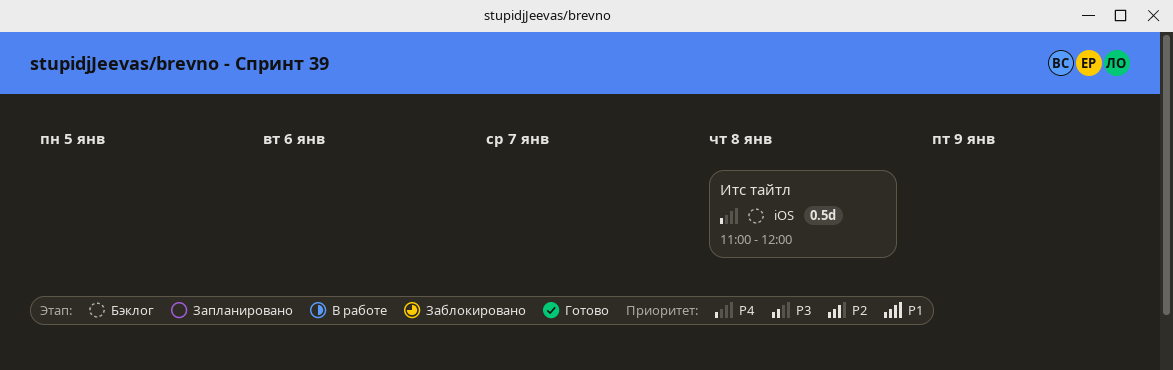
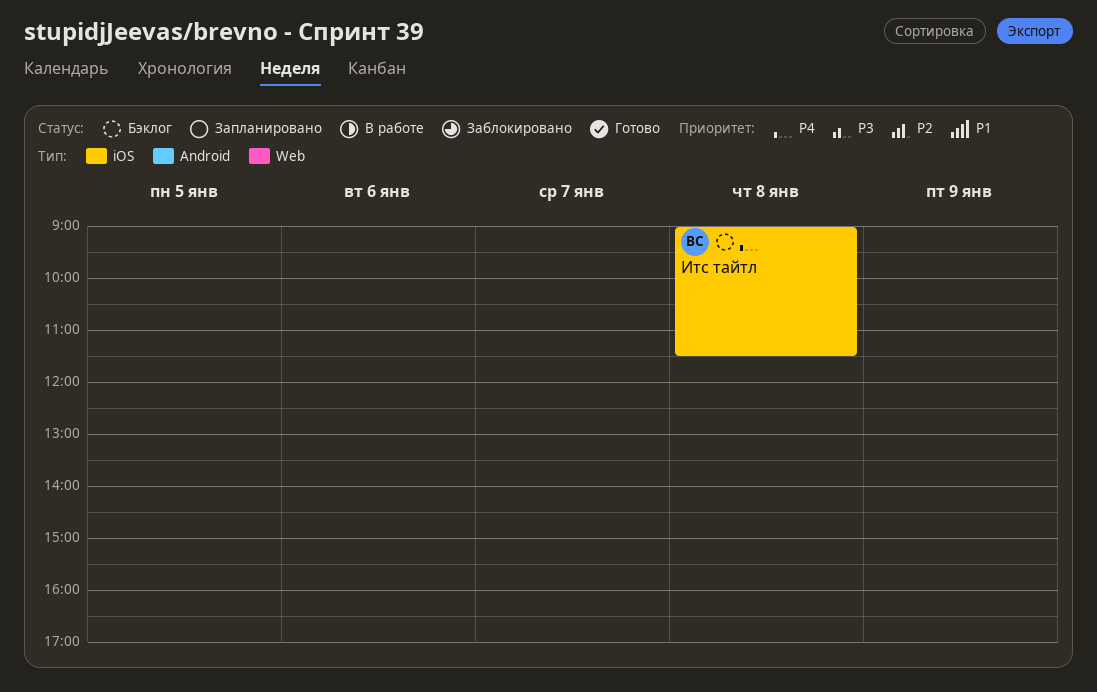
Итс тайтл, begins: 11:00 -> 09:00
Итс тайтл, ends: 12:00 -> 11:30

